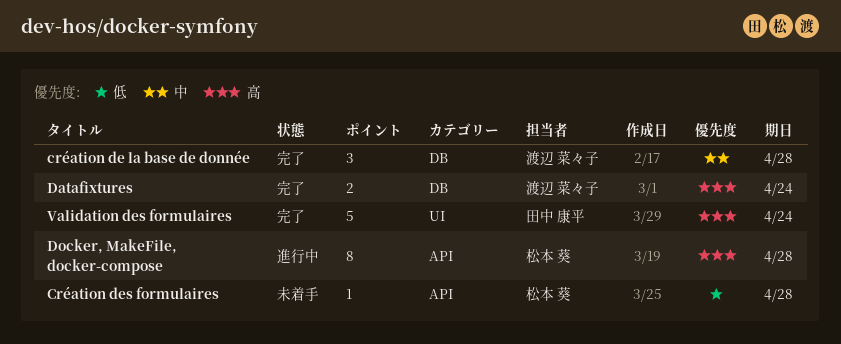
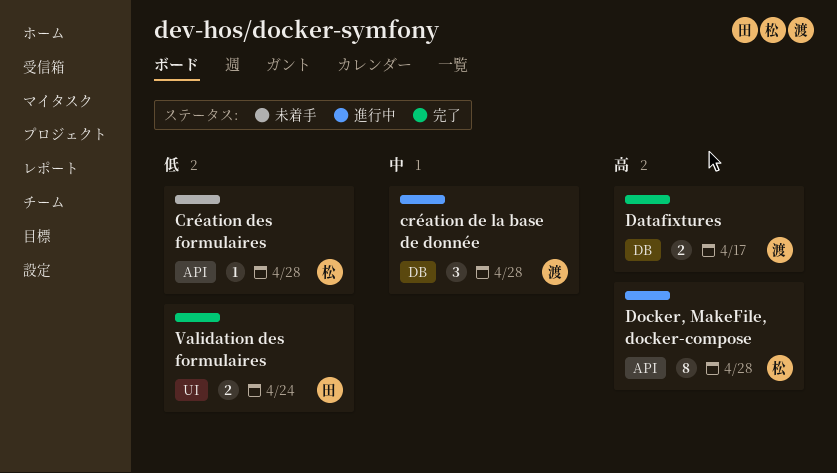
création de la base de donnée, status: 完了 -> 進行中
Datafixtures, due: Apr 24 -> Apr 17
Validation des formulaires, priority: 高 -> 低
Validation des formulaires, estimate: 5 -> 2

